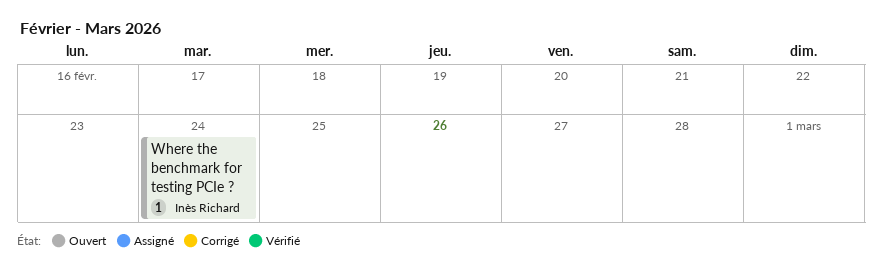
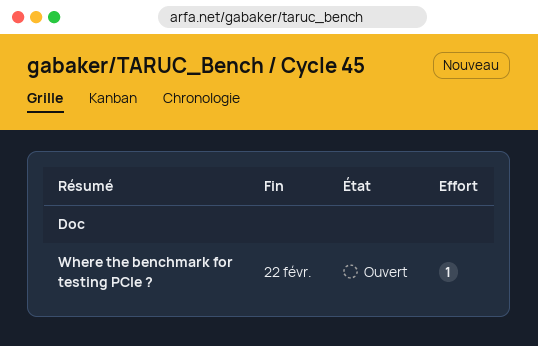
Where the benchmark for testing PCIe ?, due: Feb 24 -> Feb 22

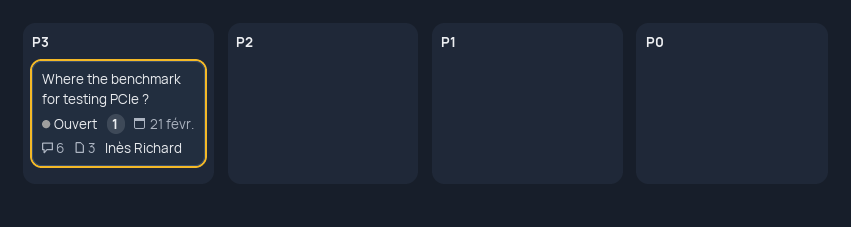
Where the benchmark for testing PCIe ?, due: Feb 22 -> Feb 21

